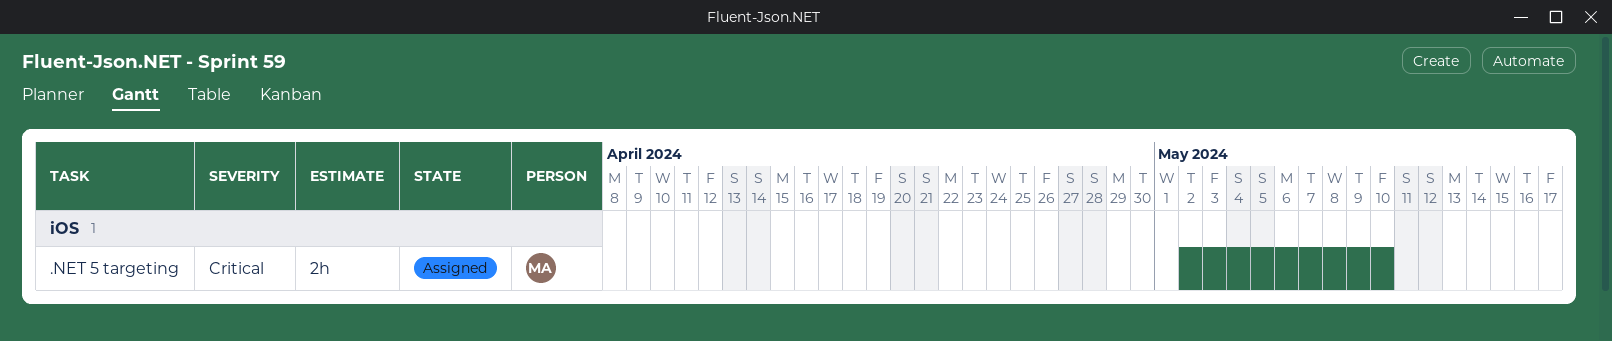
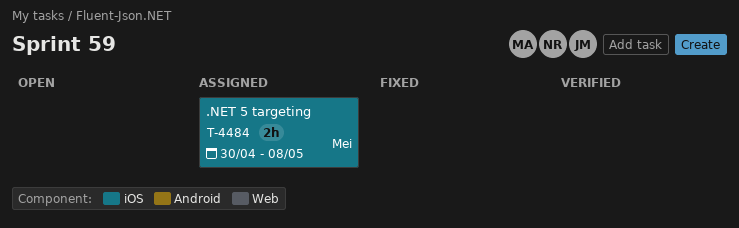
.NET 5 targeting, start: May 2 -> Apr 30
.NET 5 targeting, due: May 10 -> May 8

